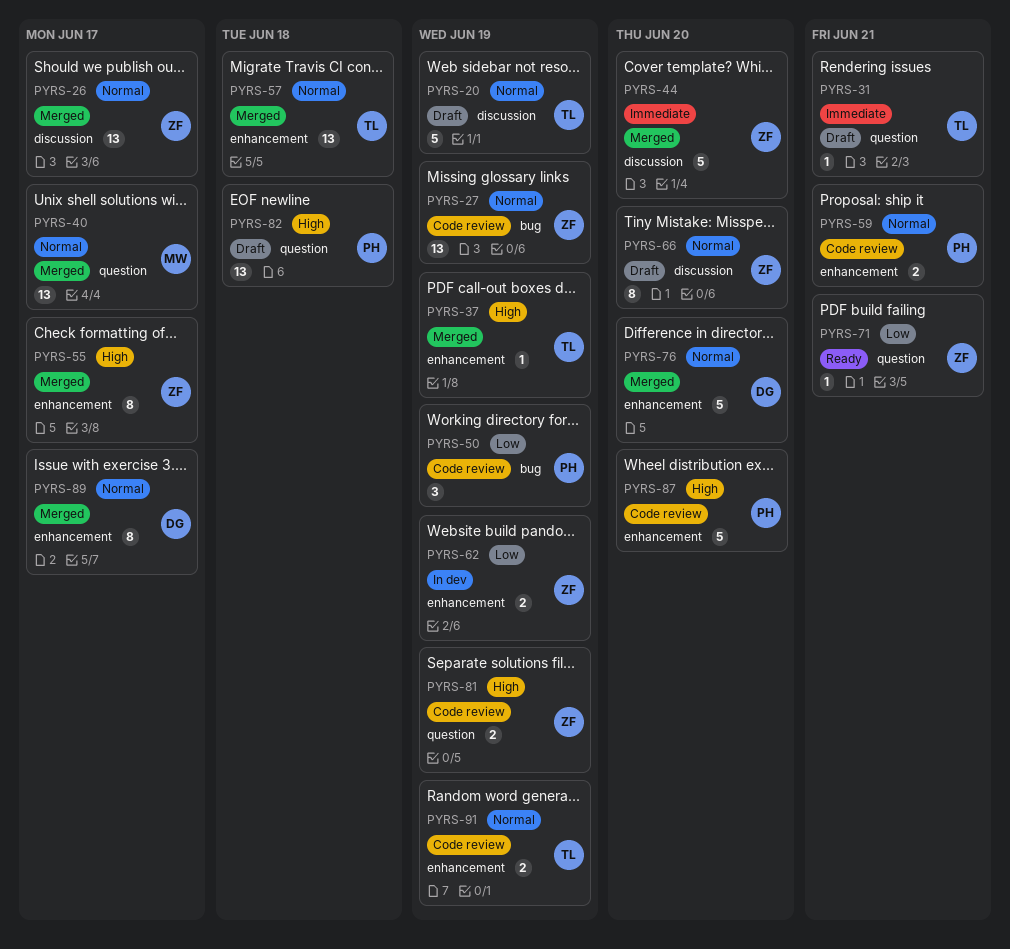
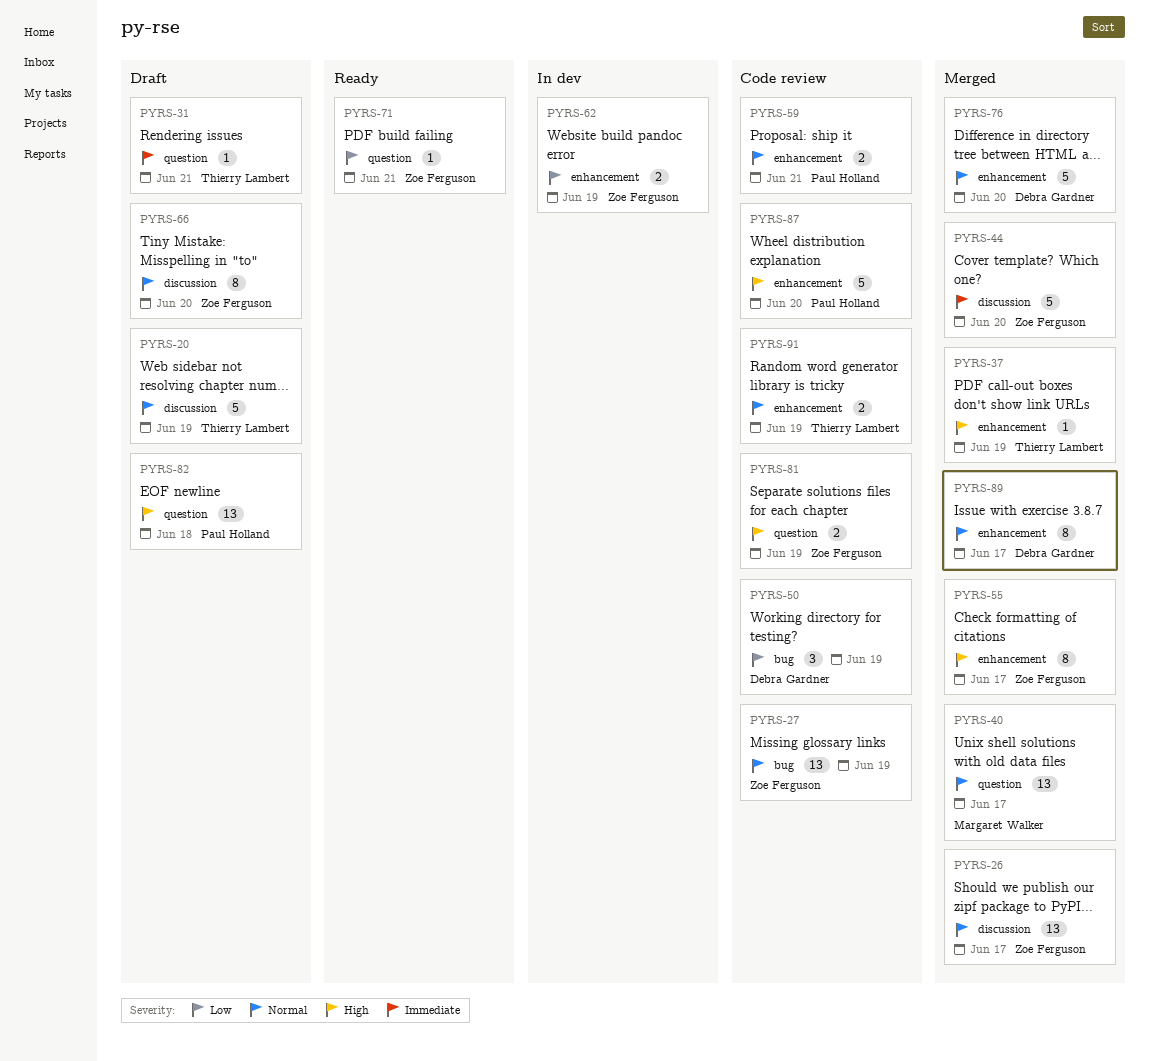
PYRS-50, owner: Paul Holland -> Debra Gardner
PYRS-57: present -> none

